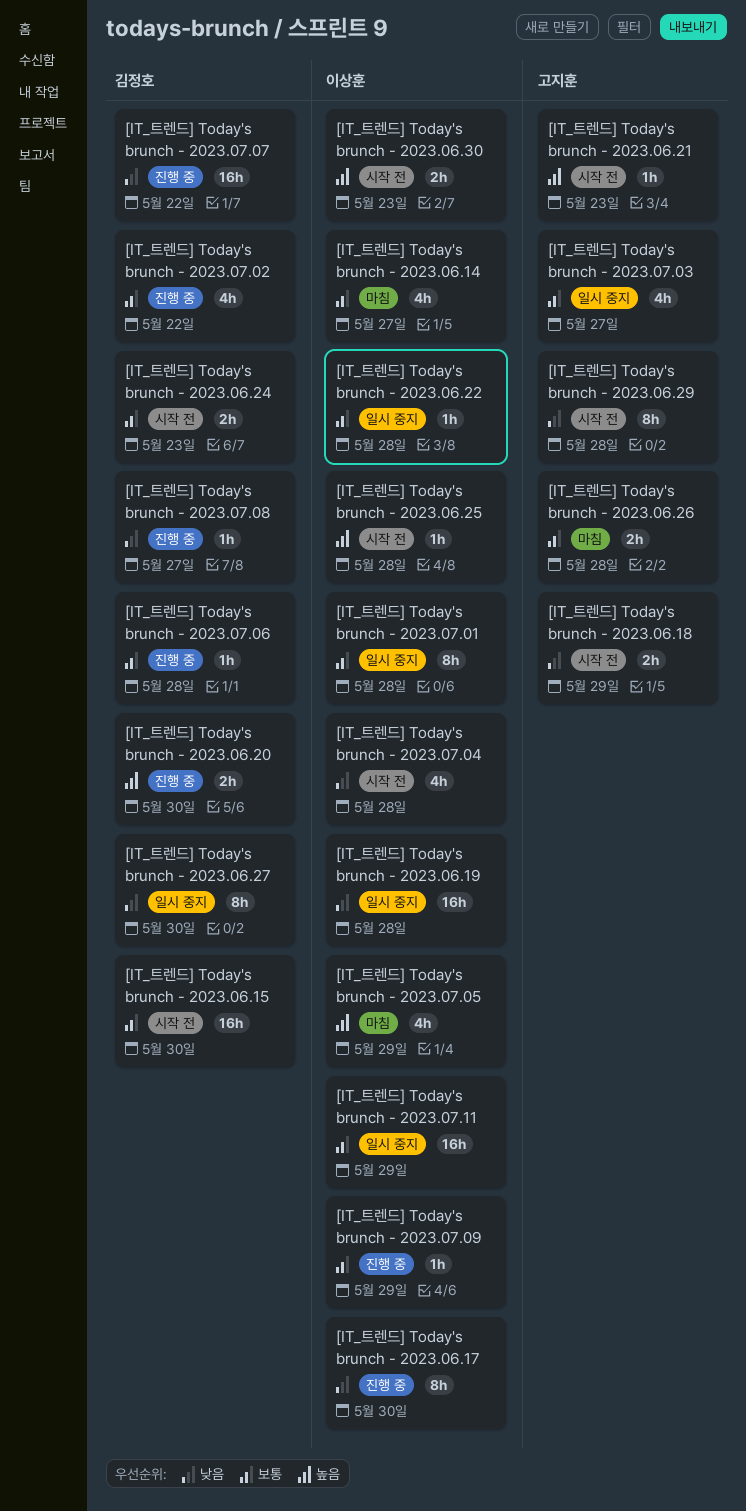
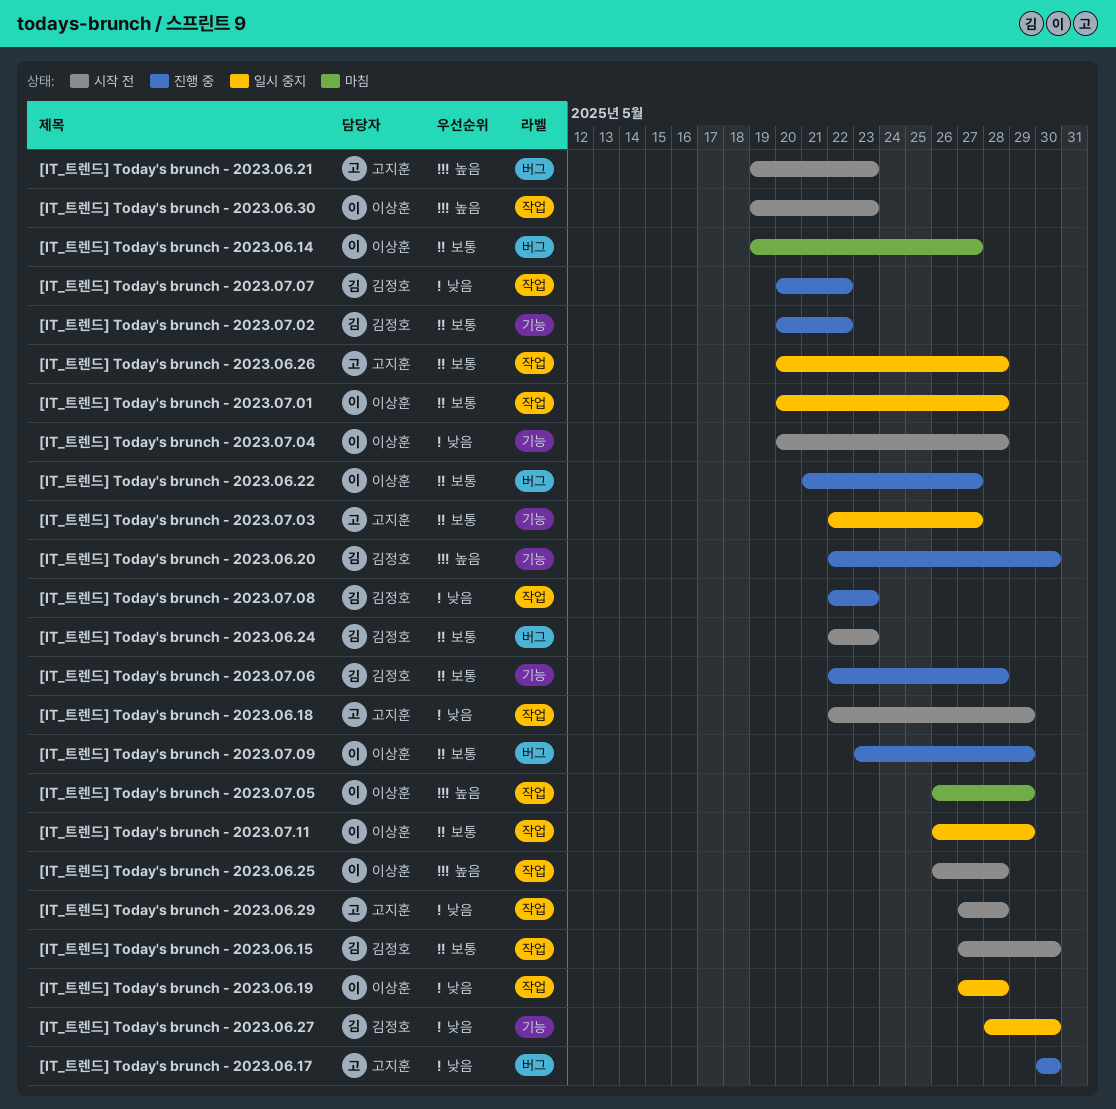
[IT_트렌드] Today's brunch - 2023.06.17, owner: 이상훈 -> 고지훈
[IT_트렌드] Today's brunch - 2023.06.22, status: 일시 중지 -> 진행 중
[IT_트렌드] Today's brunch - 2023.06.22, due: May 28 -> May 27
[IT_트렌드] Today's brunch - 2023.06.26, status: 마침 -> 일시 중지
[IT_트렌드] Today's brunch - 2023.07.08, due: May 27 -> May 23

